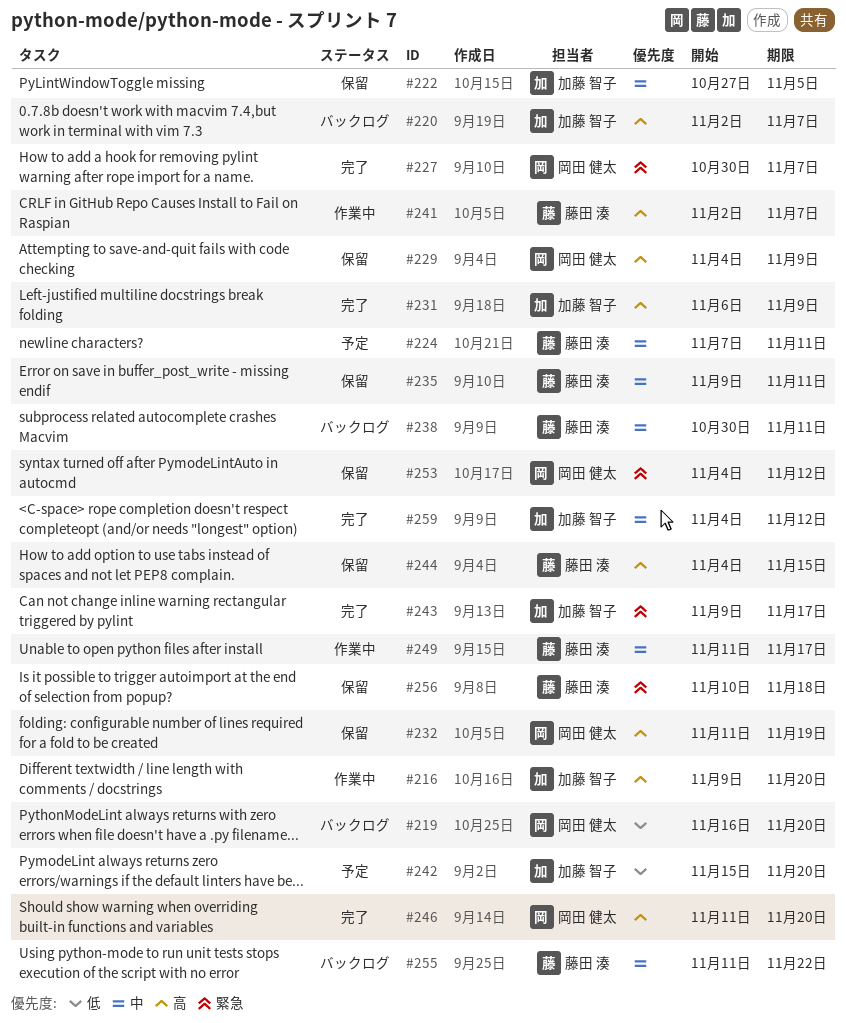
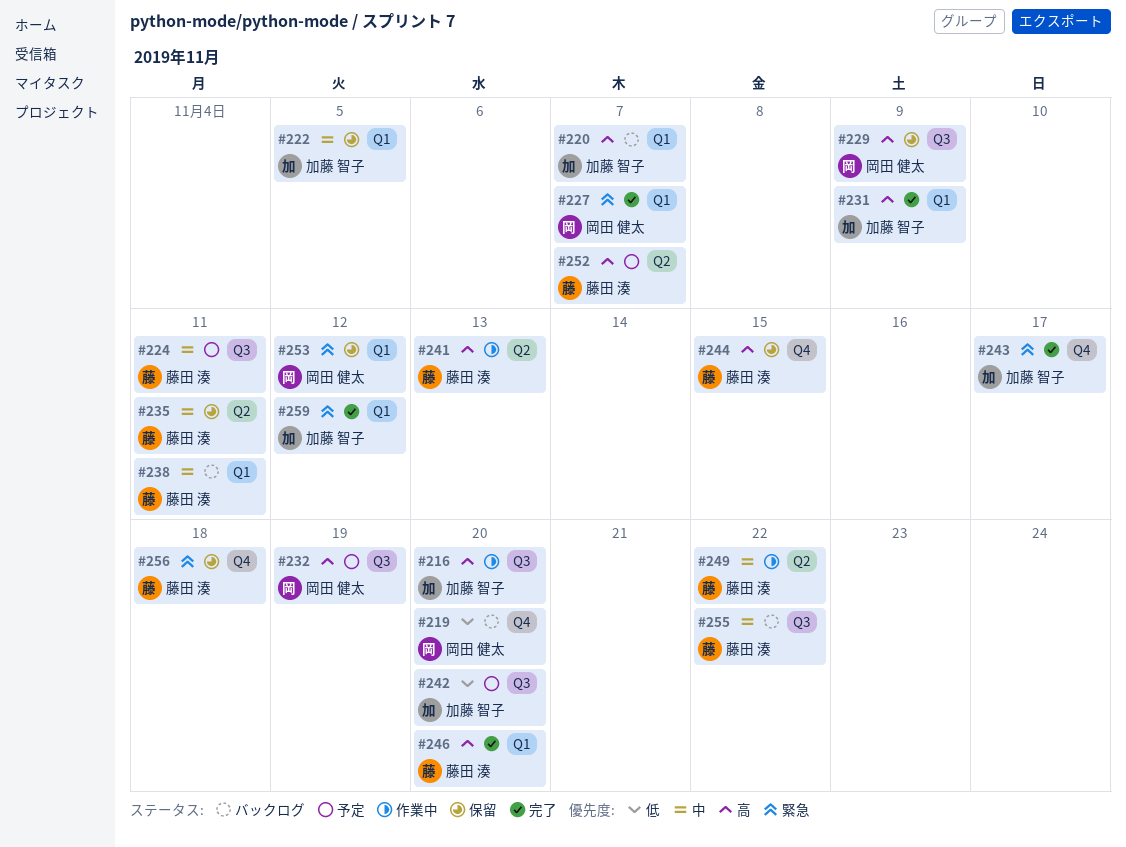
#232, status: 保留 -> 予定
#241, due: Nov 7 -> Nov 13
#246, owner: 岡田 健太 -> 藤田 湊
#249, due: Nov 17 -> Nov 22
#252: none -> present
#259, priority: 中 -> 緊急

